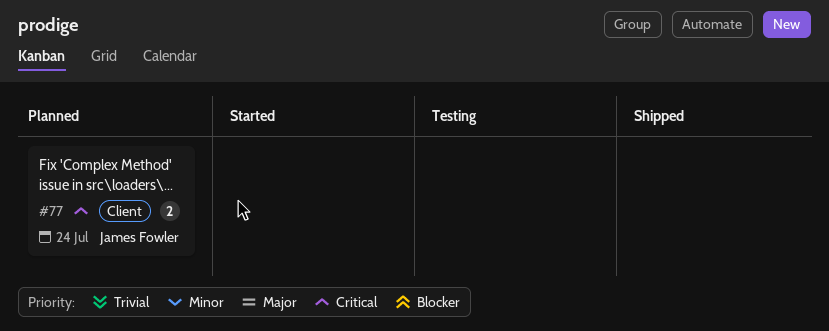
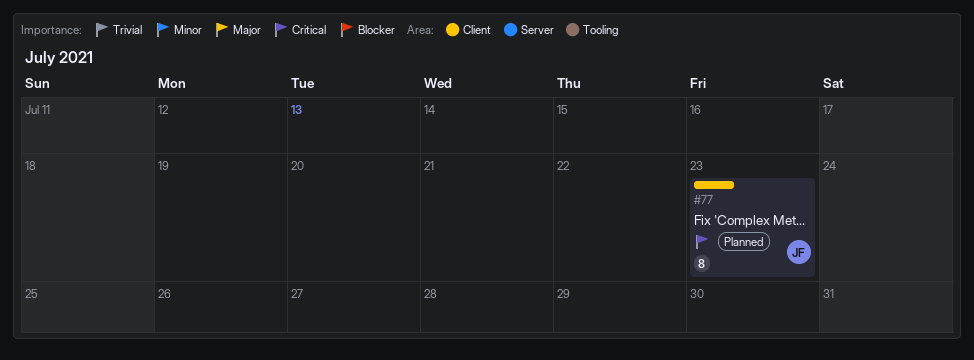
#77, estimate: 2 -> 8
#77, due: Jul 24 -> Jul 23

